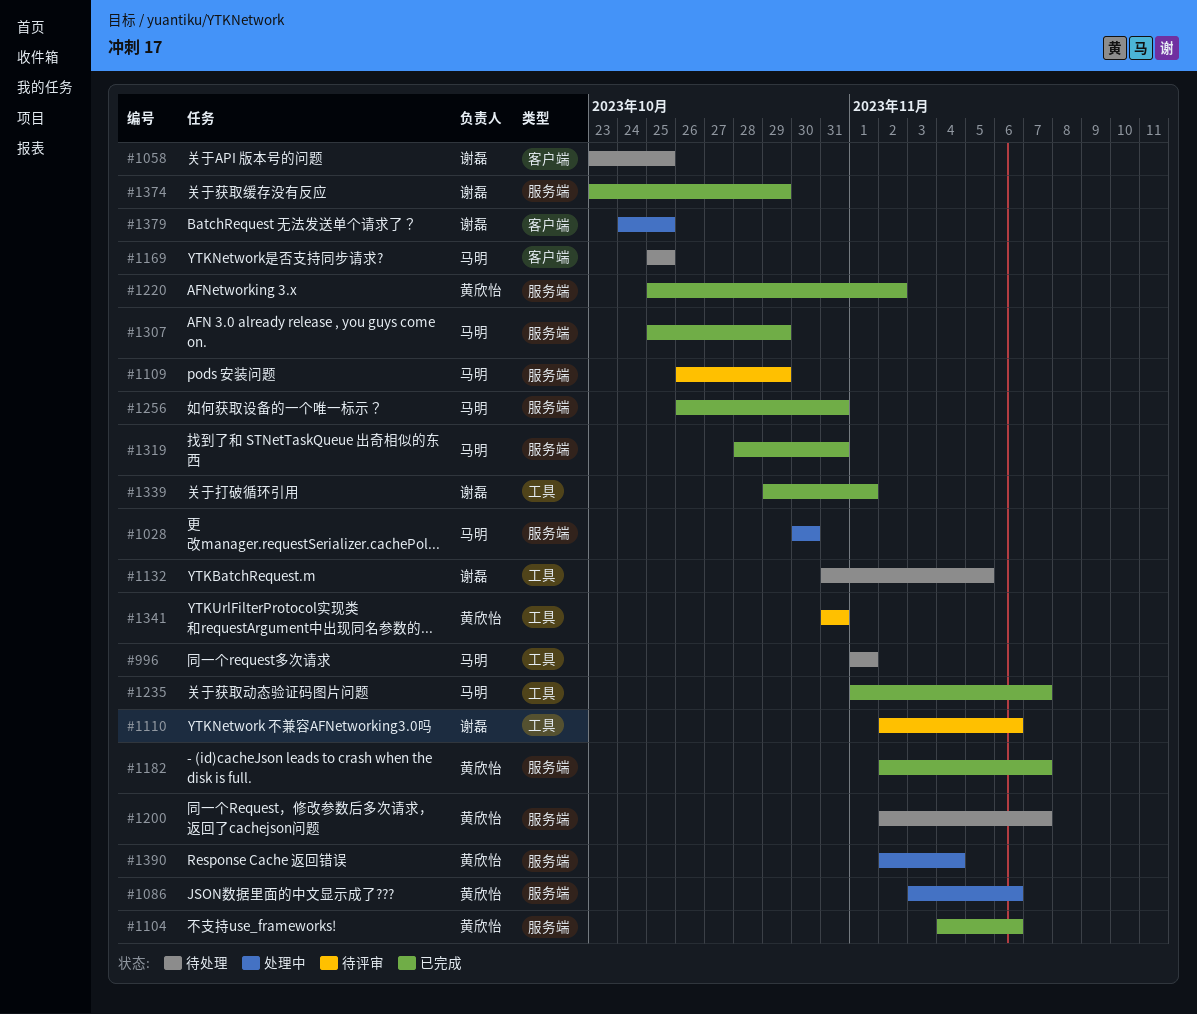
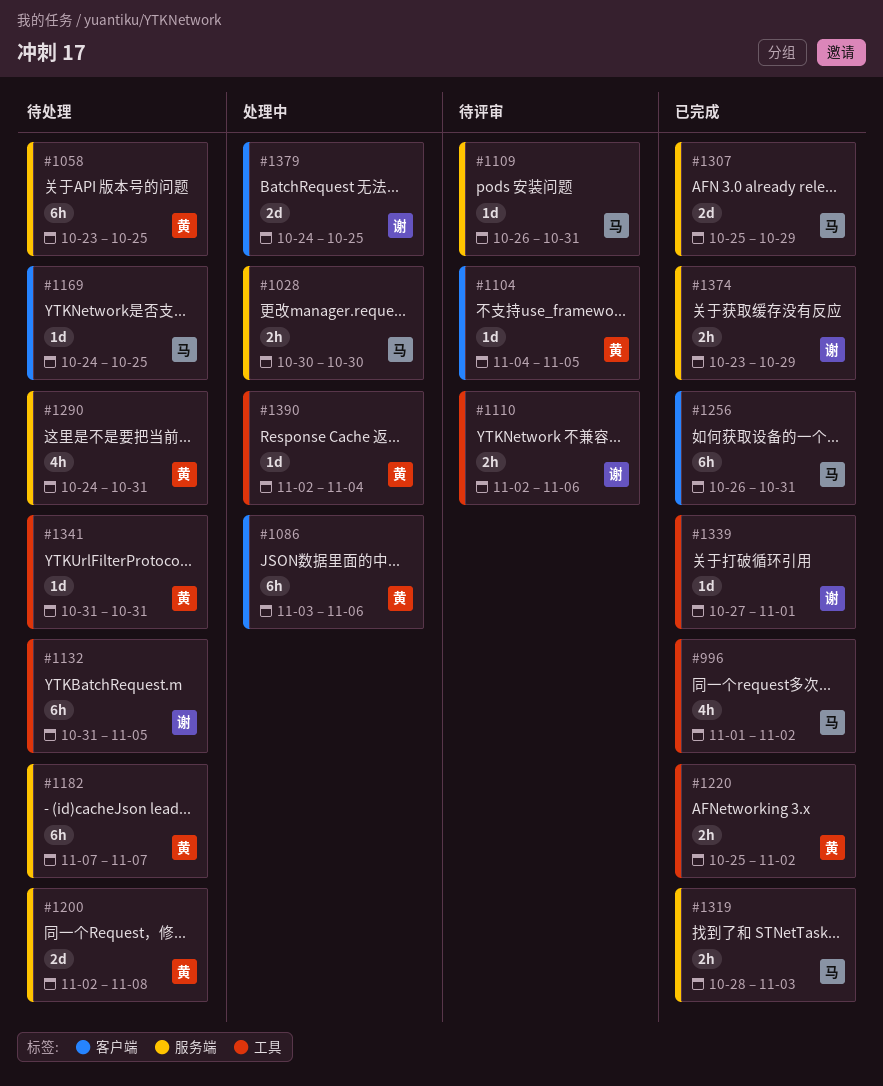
#996, status: 待处理 -> 已完成
#996, due: Nov 1 -> Nov 2
#1058, owner: 谢磊 -> 黄欣怡
#1058, label: 客户端 -> 服务端
#1086, label: 服务端 -> 客户端
#1104, status: 已完成 -> 待评审
#1104, label: 服务端 -> 客户端
#1104, due: Nov 6 -> Nov 5
#1109, due: Oct 29 -> Oct 31
#1169, start: Oct 25 -> Oct 24
#1182, status: 已完成 -> 待处理
#1182, start: Nov 2 -> Nov 7
#1200, due: Nov 7 -> Nov 8
#1220, label: 服务端 -> 工具
#1235: present -> none
#1256, label: 服务端 -> 客户端
#1290: none -> present
#1319, due: Oct 31 -> Nov 3
#1339, start: Oct 29 -> Oct 27
#1341, status: 待评审 -> 待处理
#1390, label: 服务端 -> 工具

